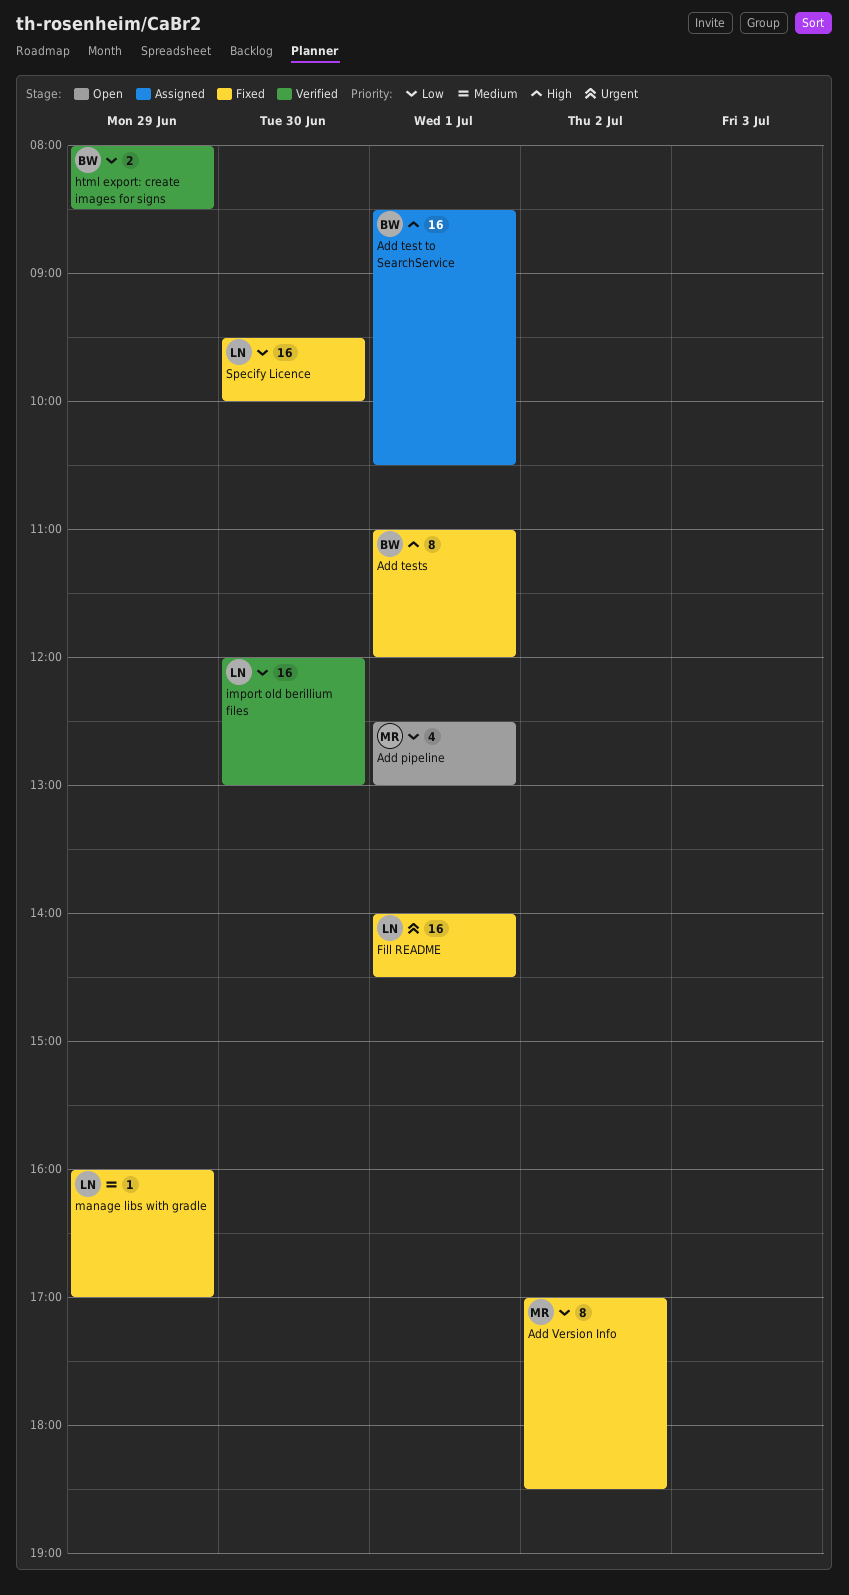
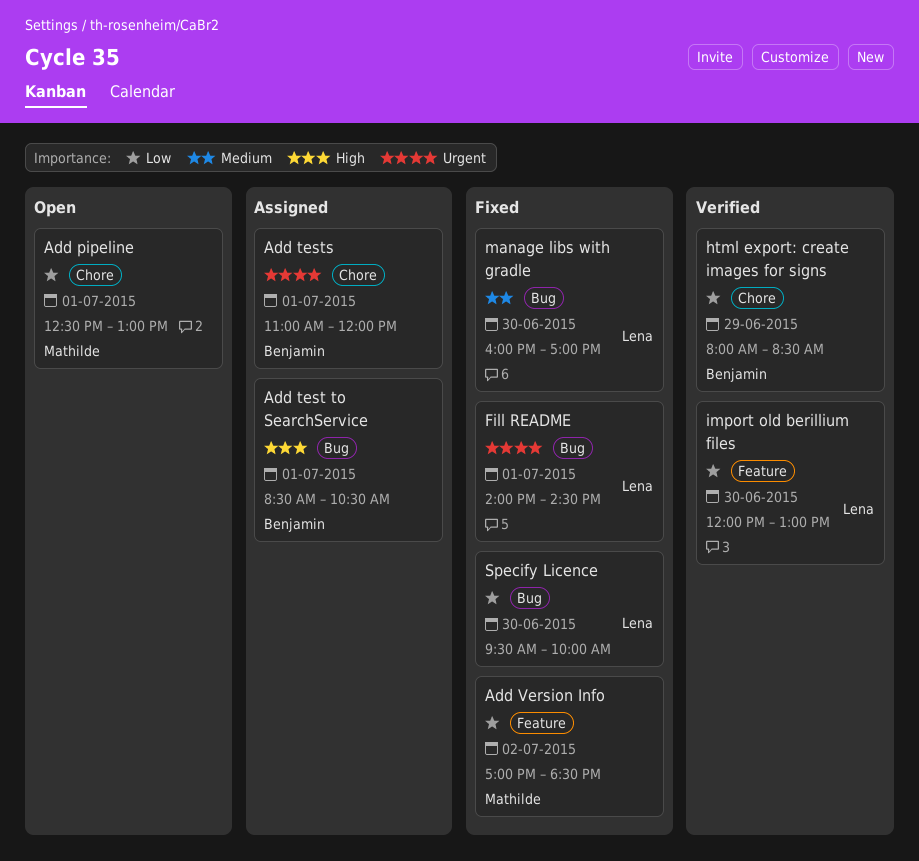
Add tests, status: Fixed -> Assigned
Add tests, priority: High -> Urgent
manage libs with gradle, day: Jun 29 -> Jun 30

